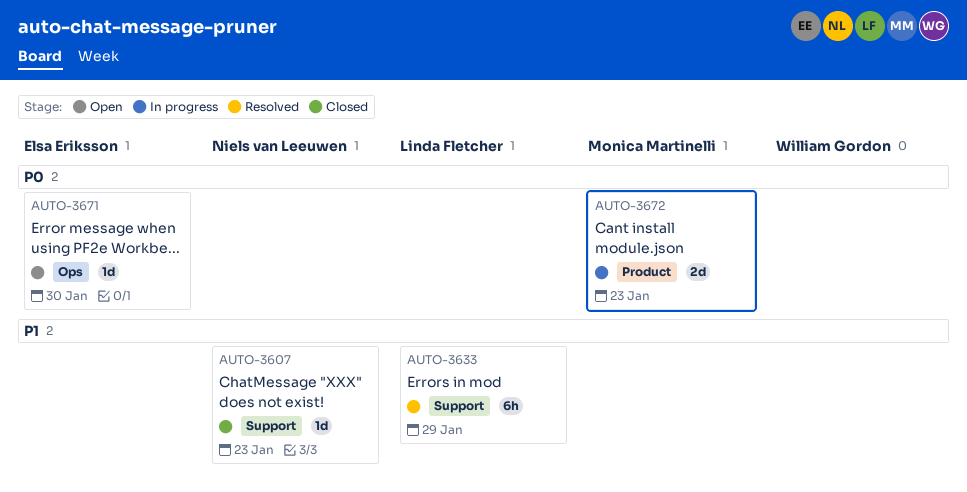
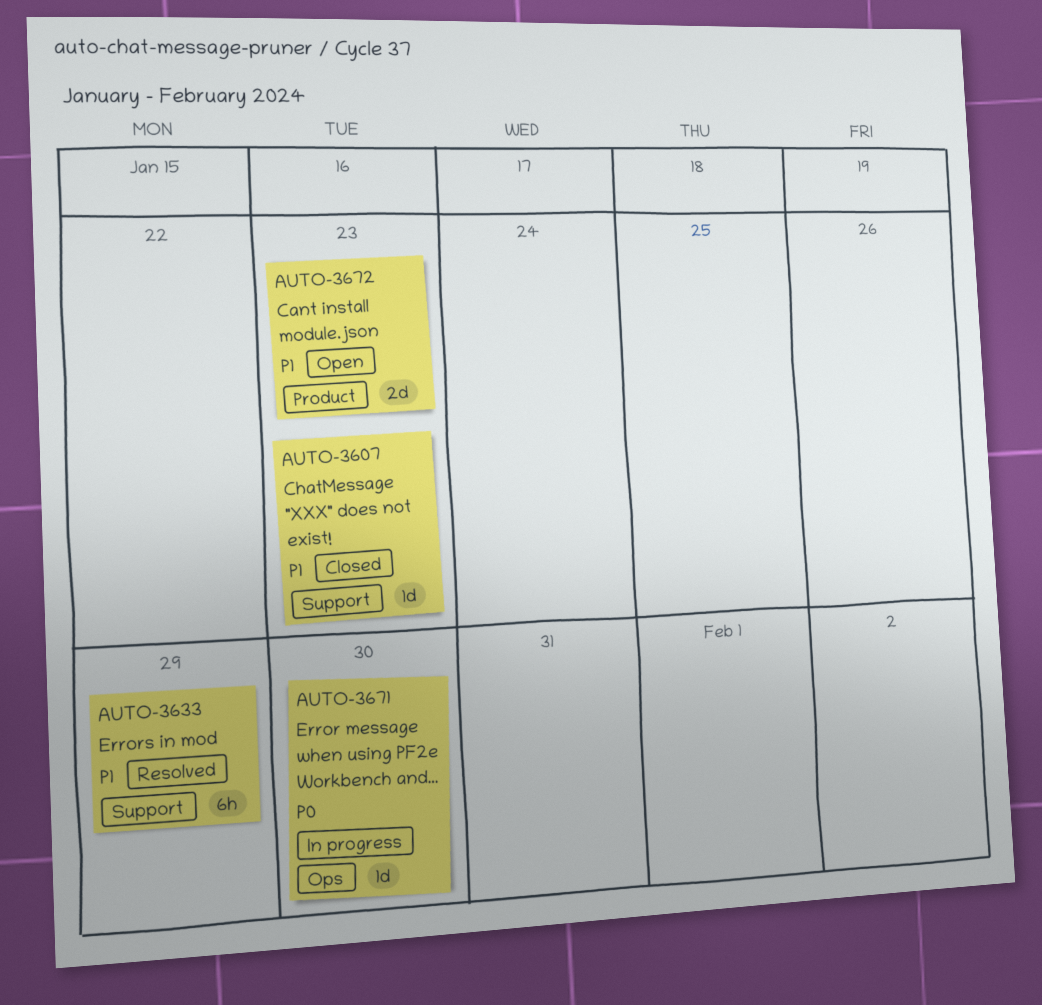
AUTO-3671, status: Open -> In progress
AUTO-3672, status: In progress -> Open
AUTO-3672, priority: P0 -> P1

